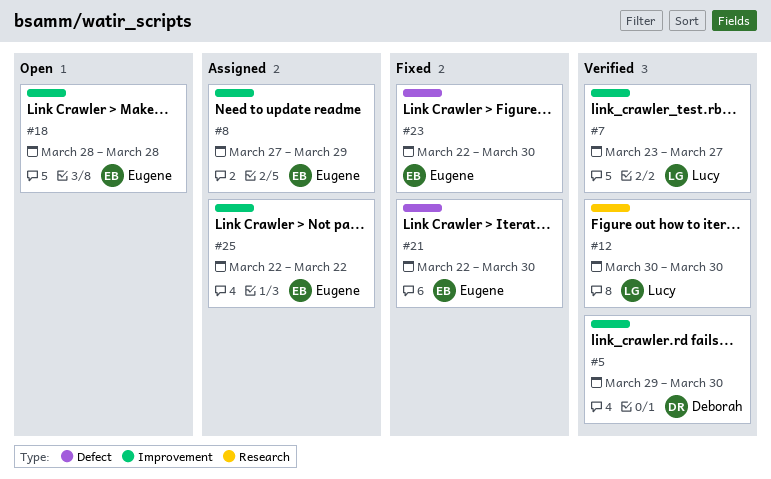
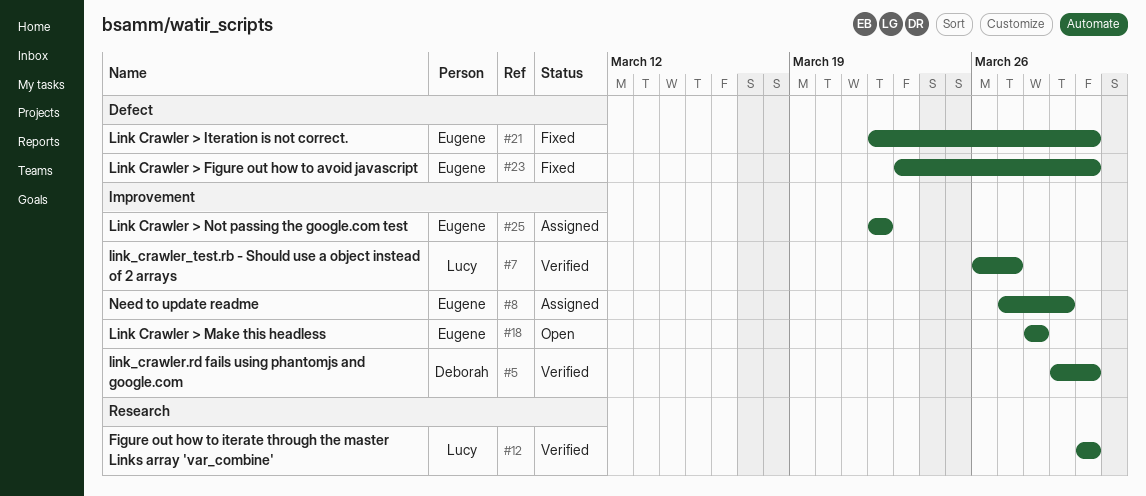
#7, start: Mar 23 -> Mar 26
#23, start: Mar 22 -> Mar 23

